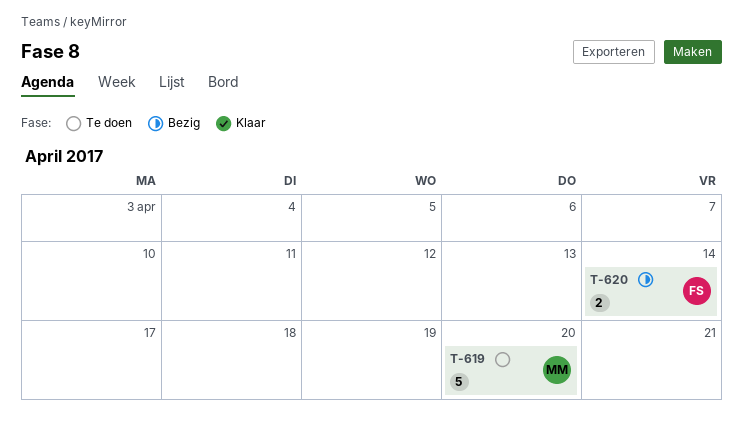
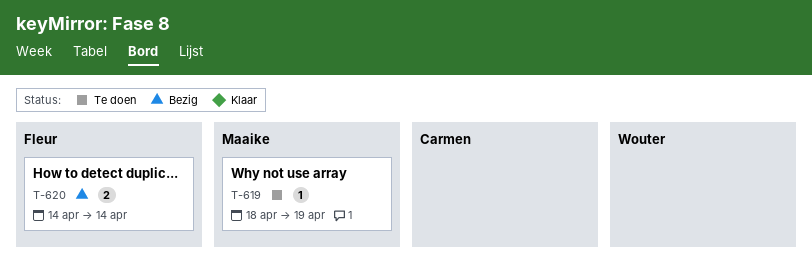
T-619, estimate: 5 -> 1
T-619, due: Apr 20 -> Apr 19

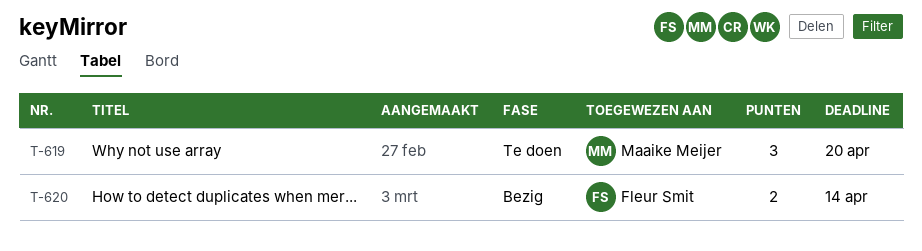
T-619, estimate: 1 -> 3
T-619, due: Apr 19 -> Apr 20

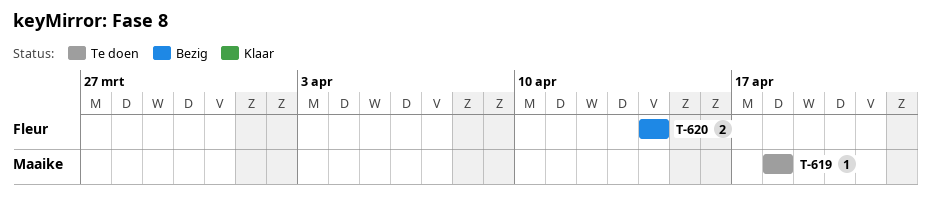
T-619, estimate: 3 -> 1
T-619, due: Apr 20 -> Apr 18

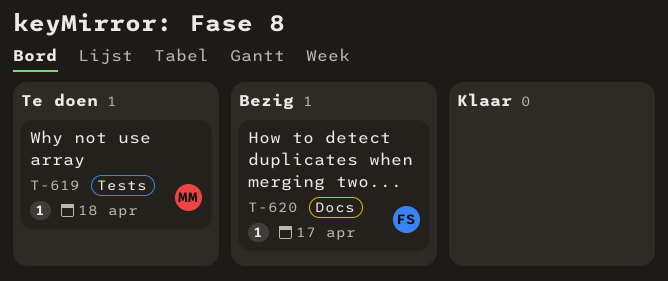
T-620, estimate: 2 -> 1
T-620, due: Apr 14 -> Apr 17

